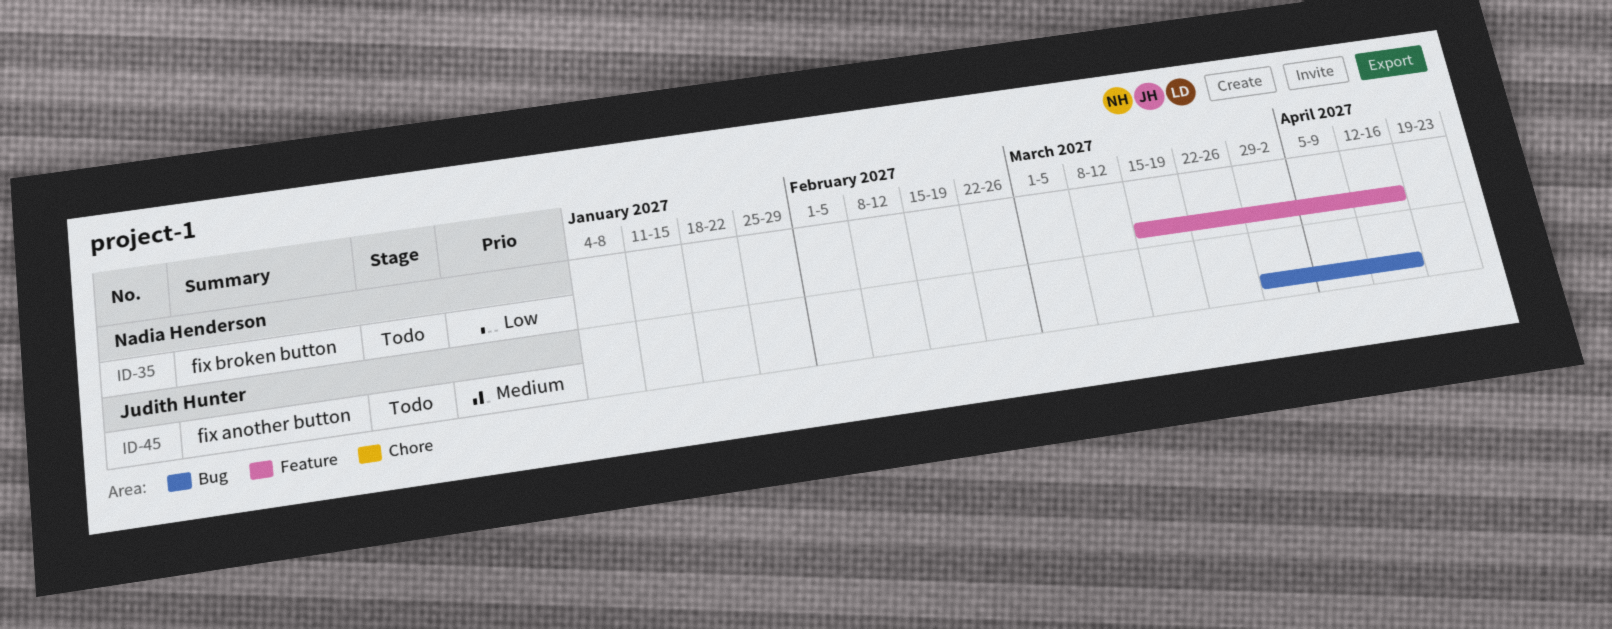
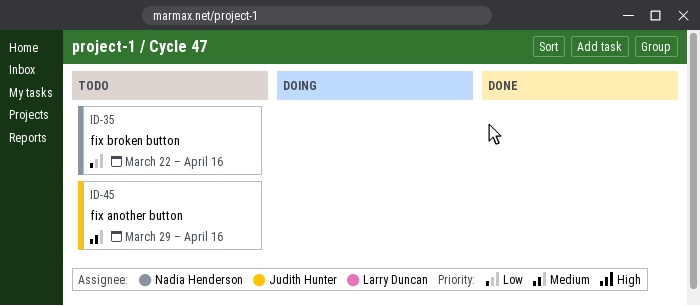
ID-35, start: Mar 15 -> Mar 22

